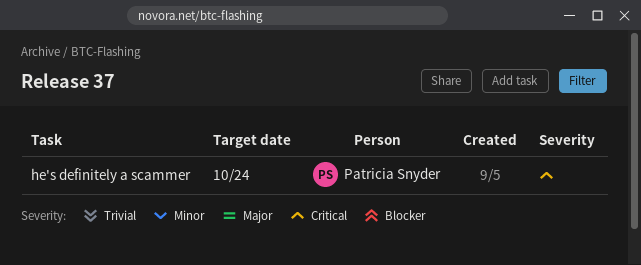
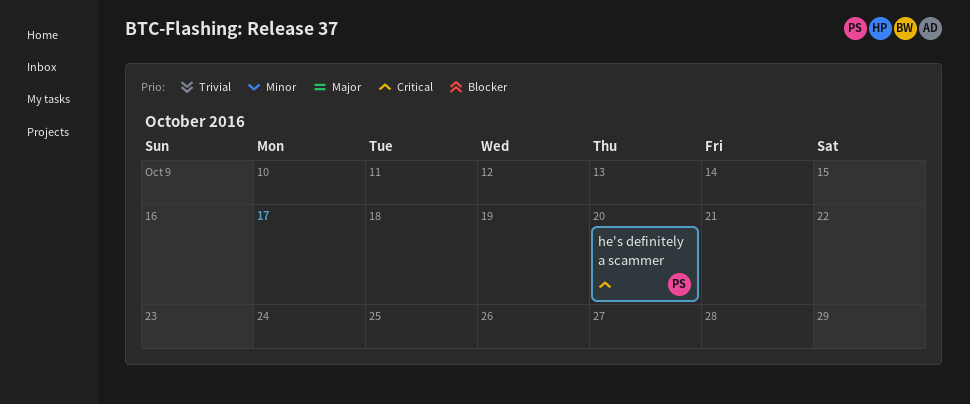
he's definitely a scammer, due: Oct 24 -> Oct 20

